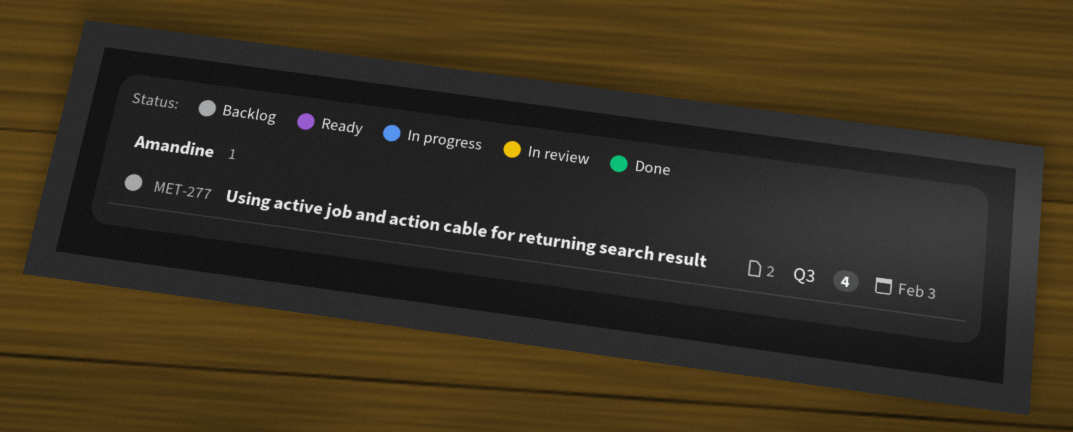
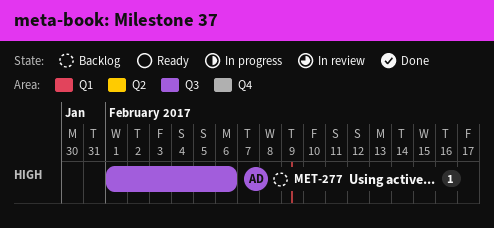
MET-277, estimate: 4 -> 1
MET-277, due: Feb 3 -> Feb 6

